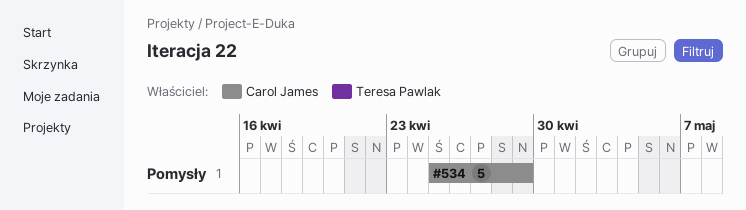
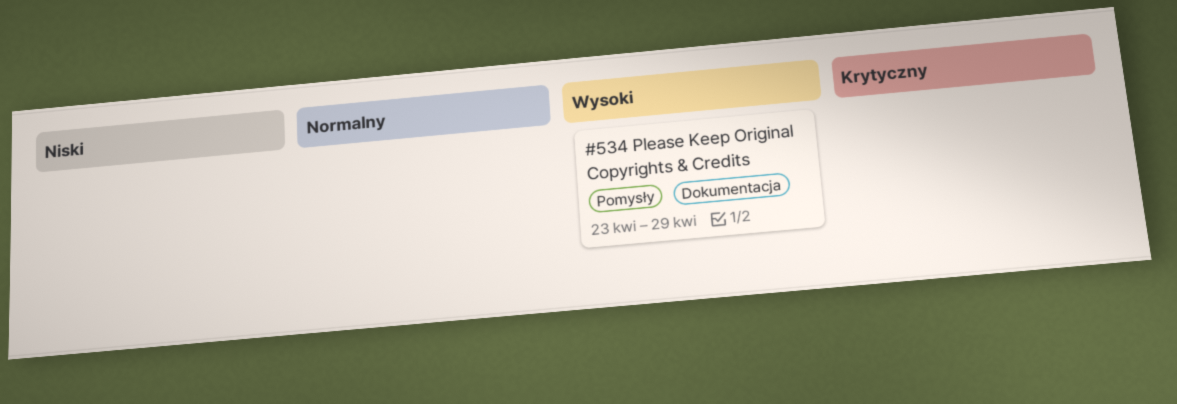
#534, start: Apr 25 -> Apr 23

